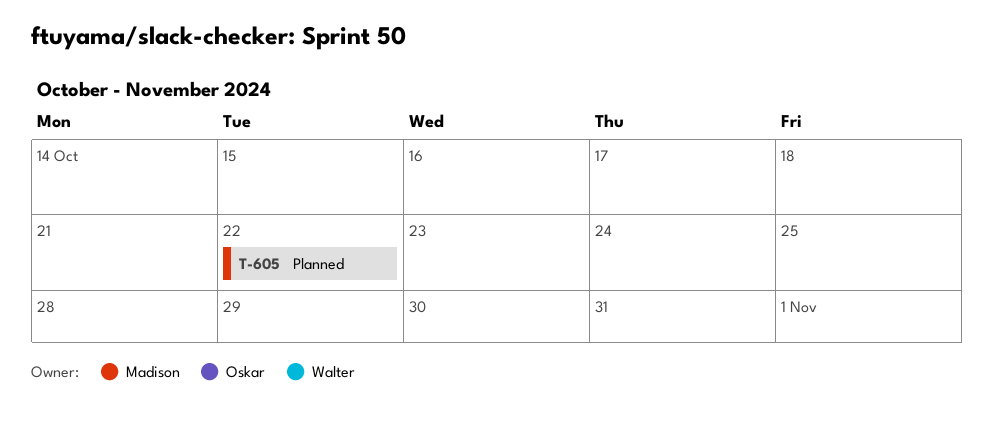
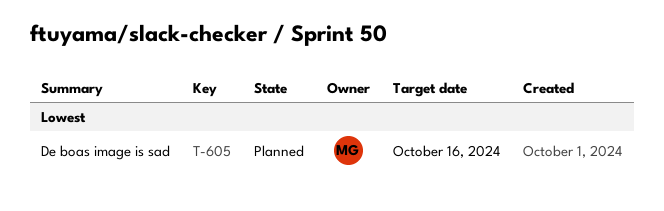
T-605, due: Oct 22 -> Oct 16

